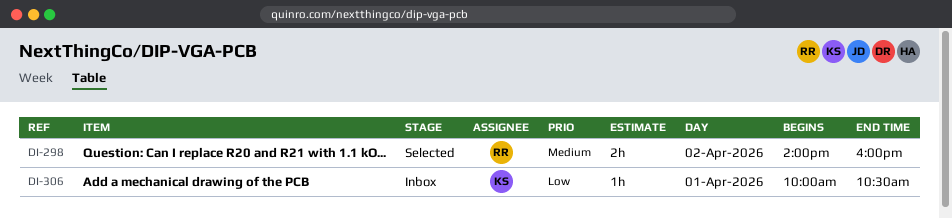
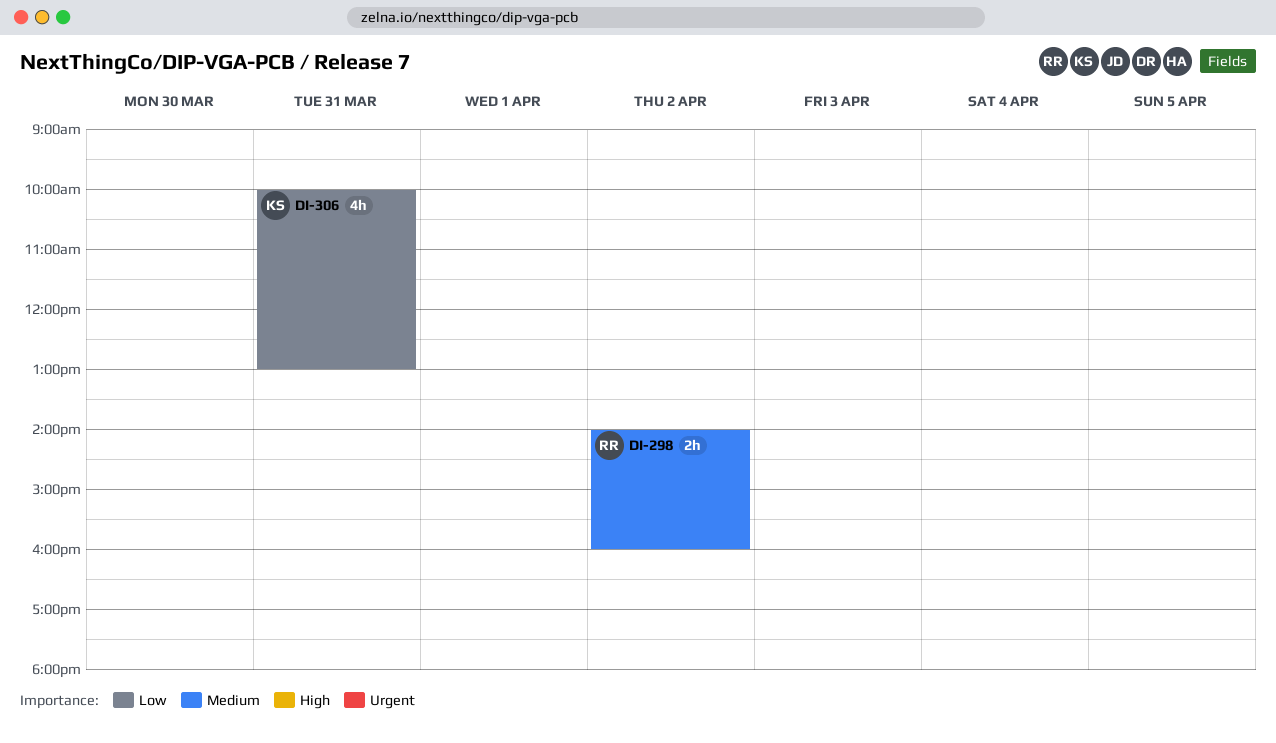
DI-306, estimate: 1h -> 4h
DI-306, day: Apr 1 -> Mar 31
DI-306, ends: 10:30 -> 13:00

